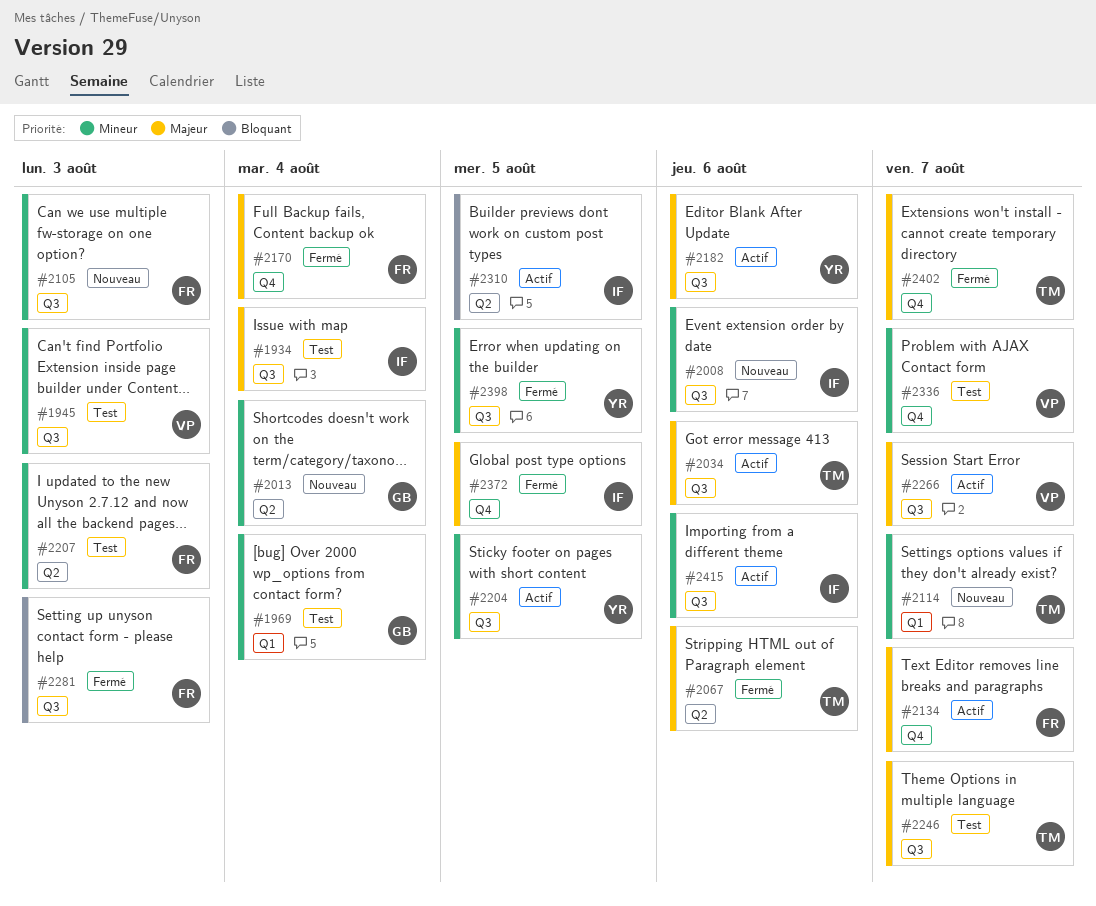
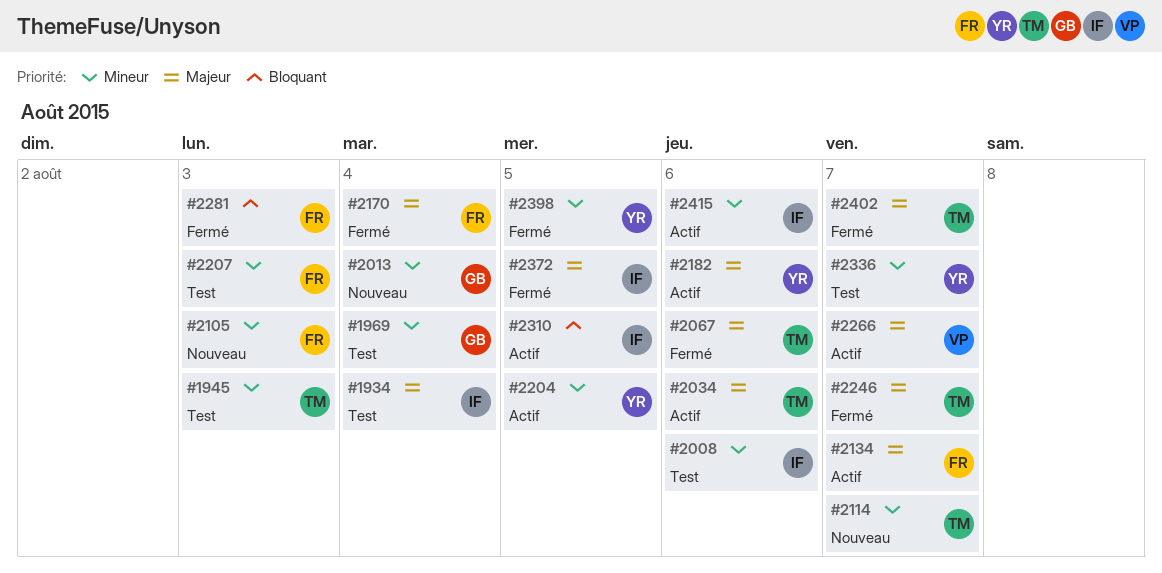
#1945, owner: VP -> TM
#2008, status: Nouveau -> Test
#2246, status: Test -> Fermé
#2336, owner: VP -> YR

